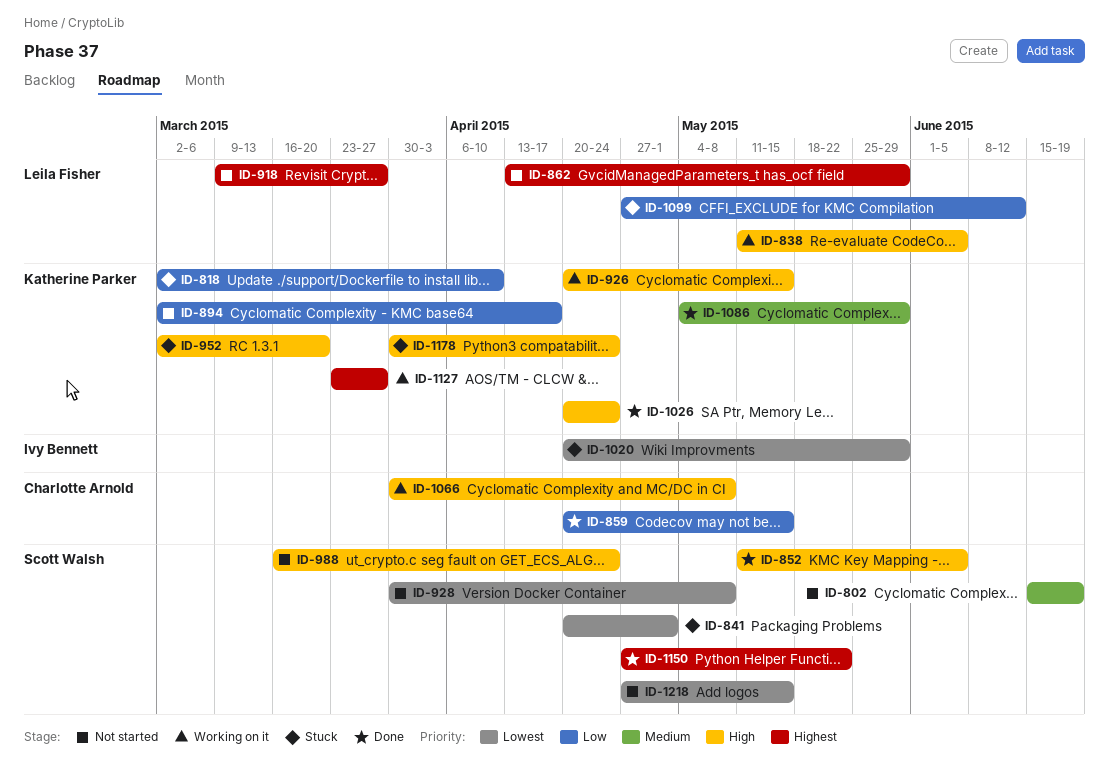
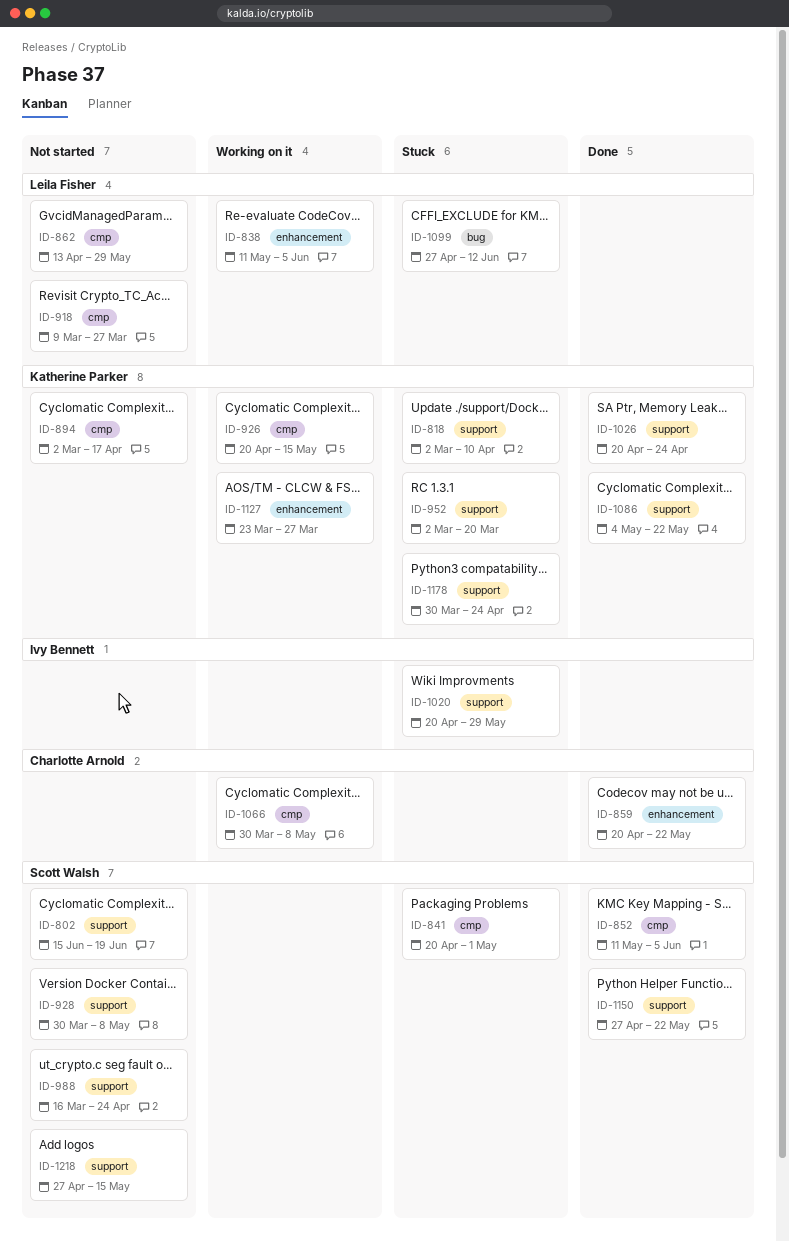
ID-859, due: May 15 -> May 22
ID-1086, due: May 29 -> May 22

